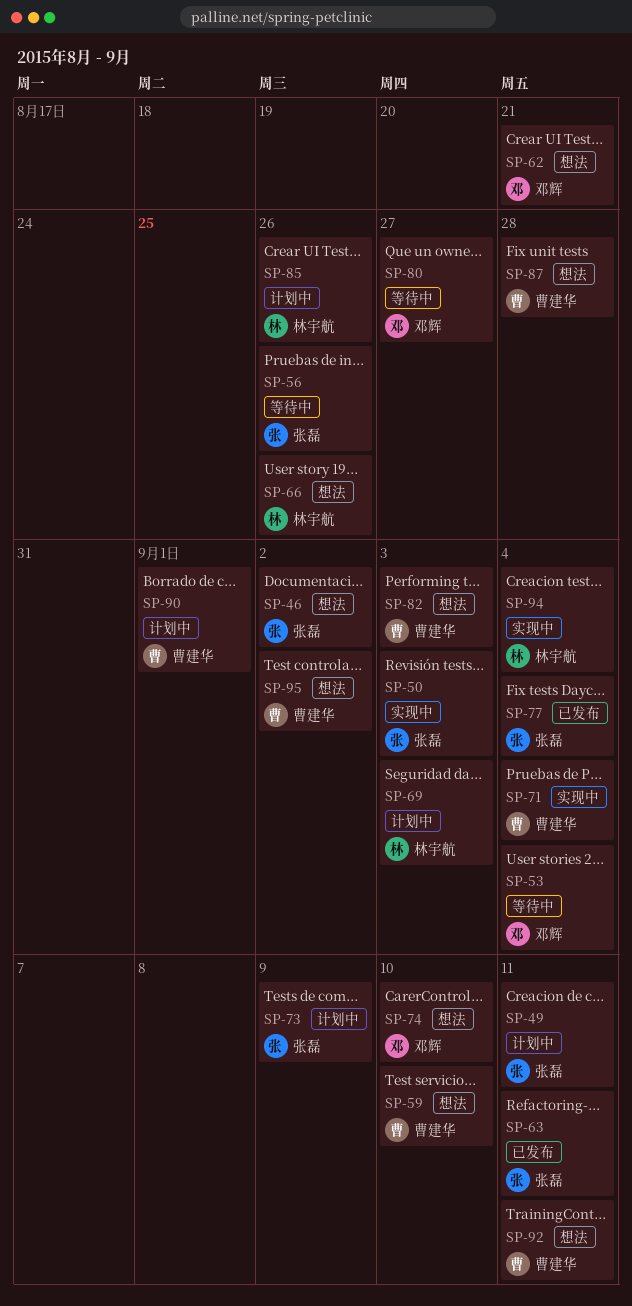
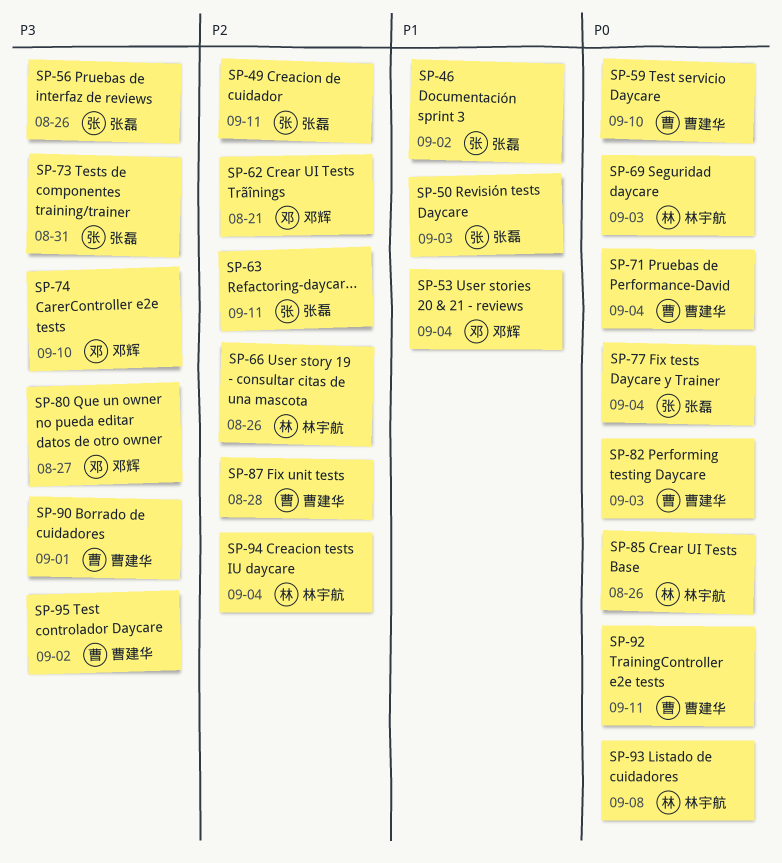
SP-73, due: Sep 9 -> Aug 31
SP-93: none -> present

